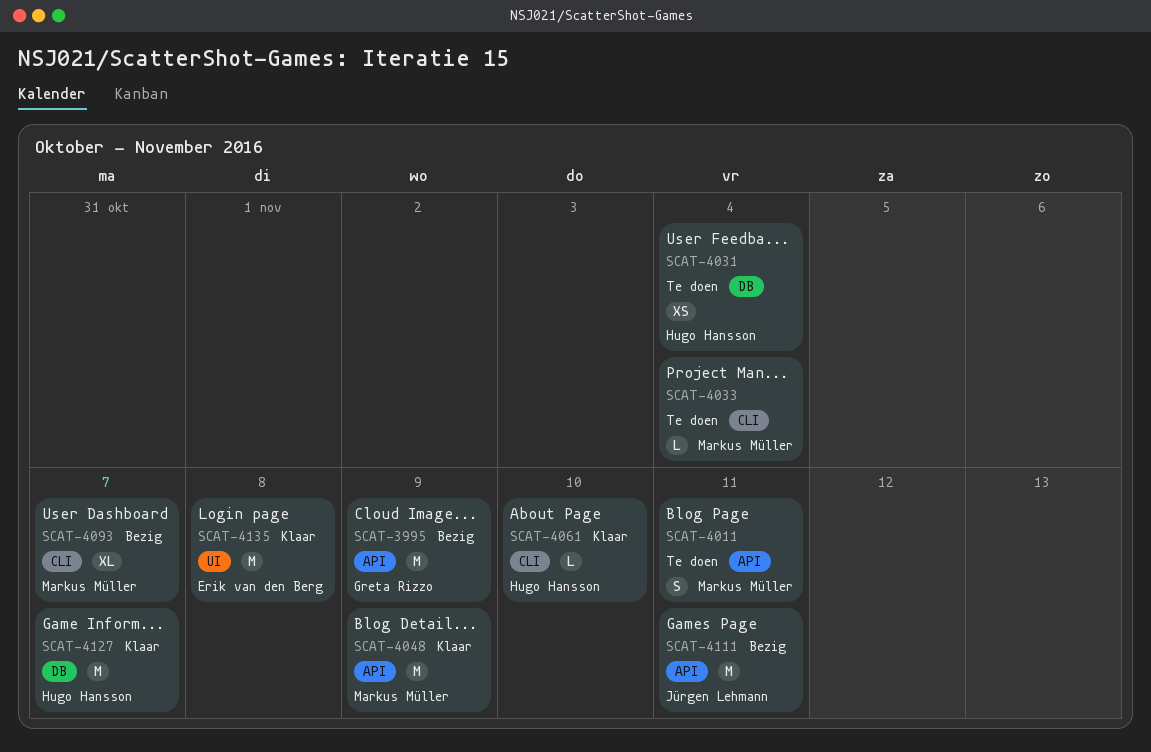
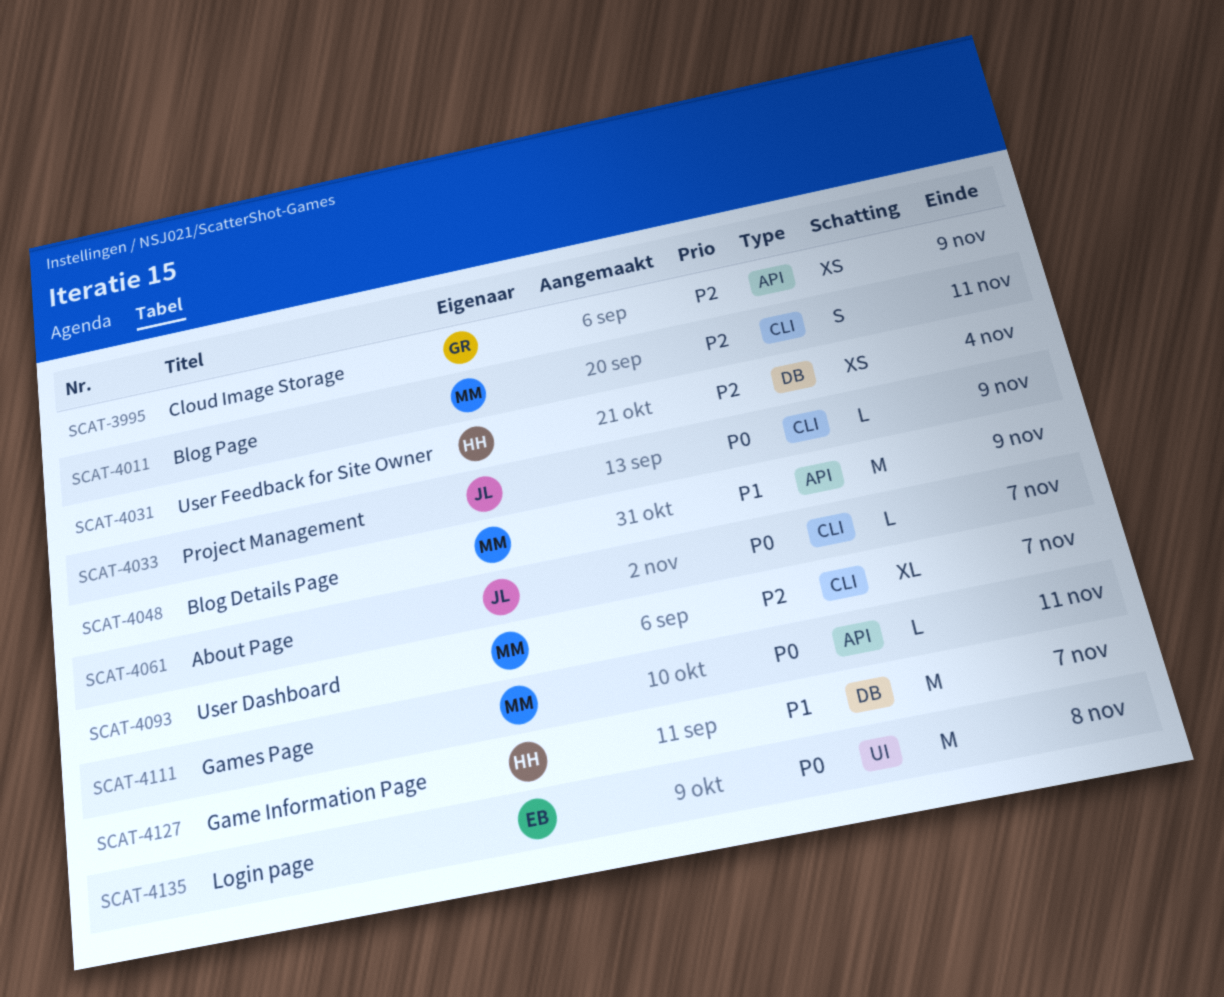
SCAT-3995, estimate: M -> XS
SCAT-4011, label: API -> CLI
SCAT-4033, owner: Markus Müller -> Jürgen Lehmann
SCAT-4033, due: Nov 4 -> Nov 9
SCAT-4061, owner: Hugo Hansson -> Jürgen Lehmann
SCAT-4061, due: Nov 10 -> Nov 7
SCAT-4111, owner: Jürgen Lehmann -> Markus Müller
SCAT-4111, estimate: M -> L

